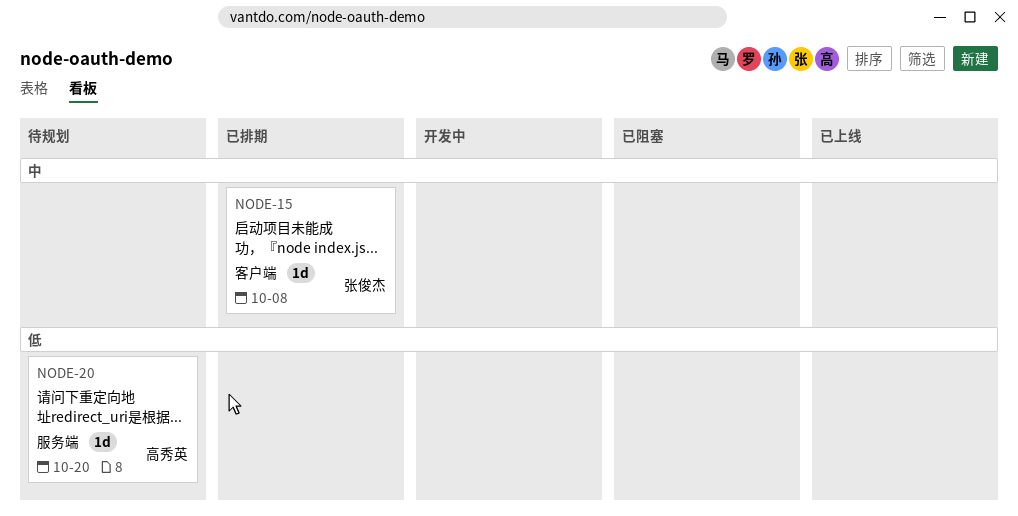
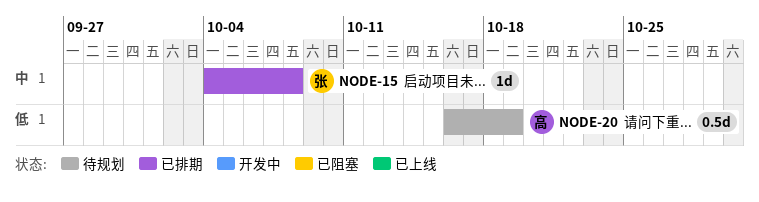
NODE-20, estimate: 1d -> 0.5d
NODE-20, due: Oct 20 -> Oct 19

